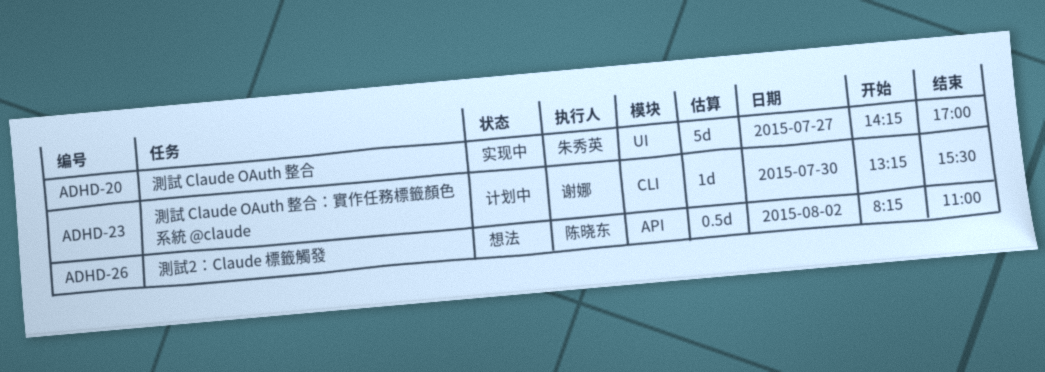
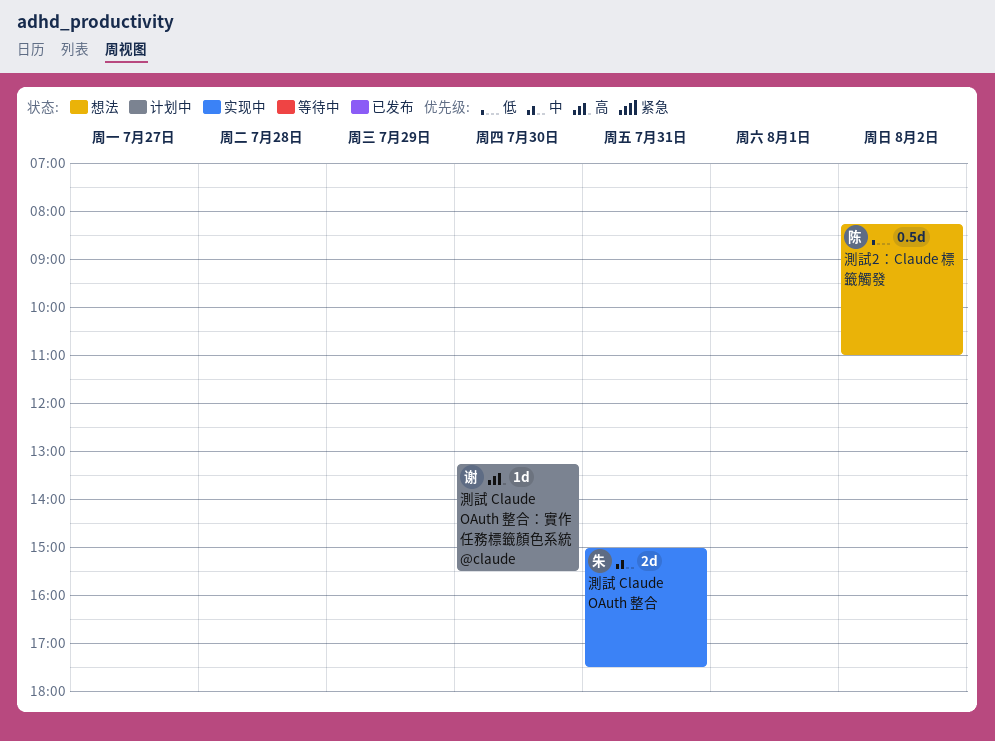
測試 Claude OAuth 整合, estimate: 5d -> 2d
測試 Claude OAuth 整合, day: Jul 27 -> Jul 31
測試 Claude OAuth 整合, begins: 14:15 -> 15:00
測試 Claude OAuth 整合, ends: 17:00 -> 17:30

